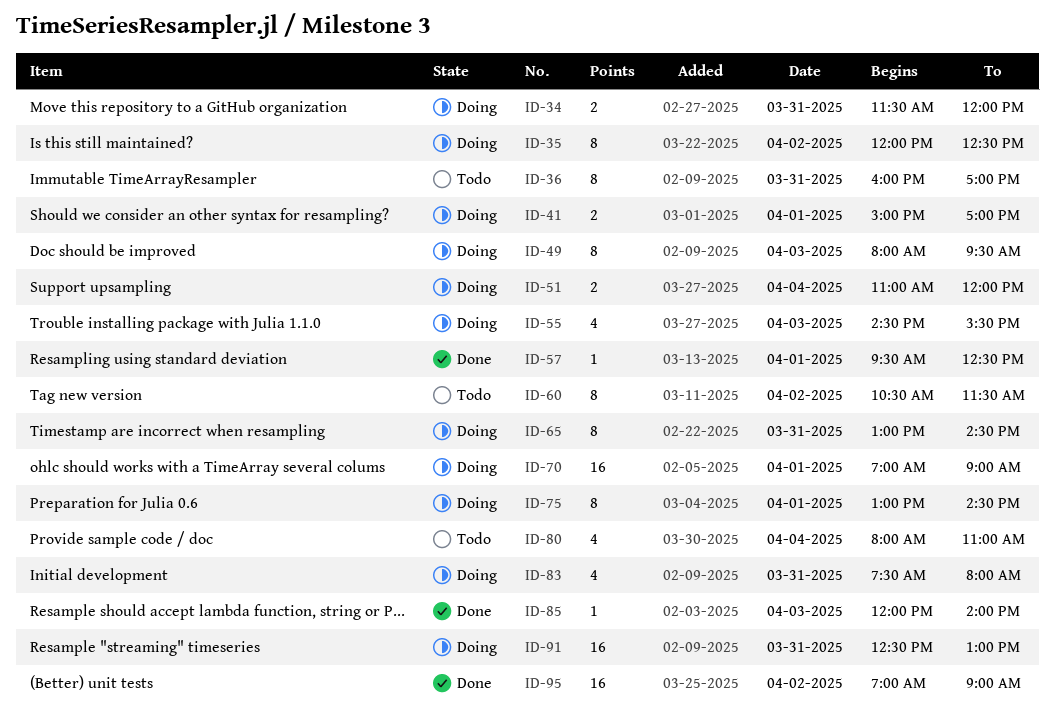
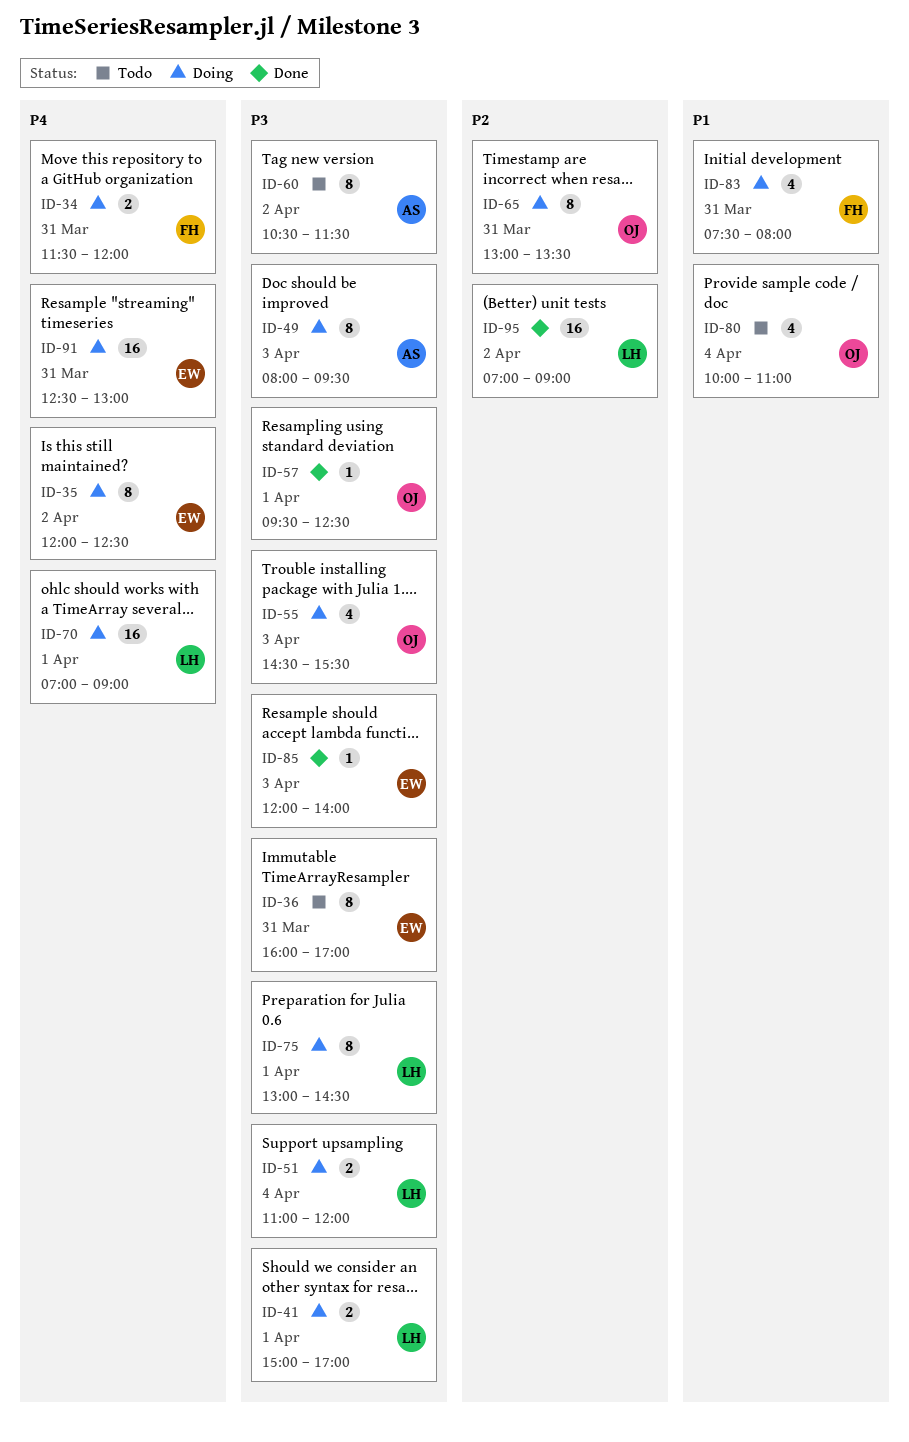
ID-65, ends: 14:30 -> 13:30
ID-80, begins: 08:00 -> 10:00

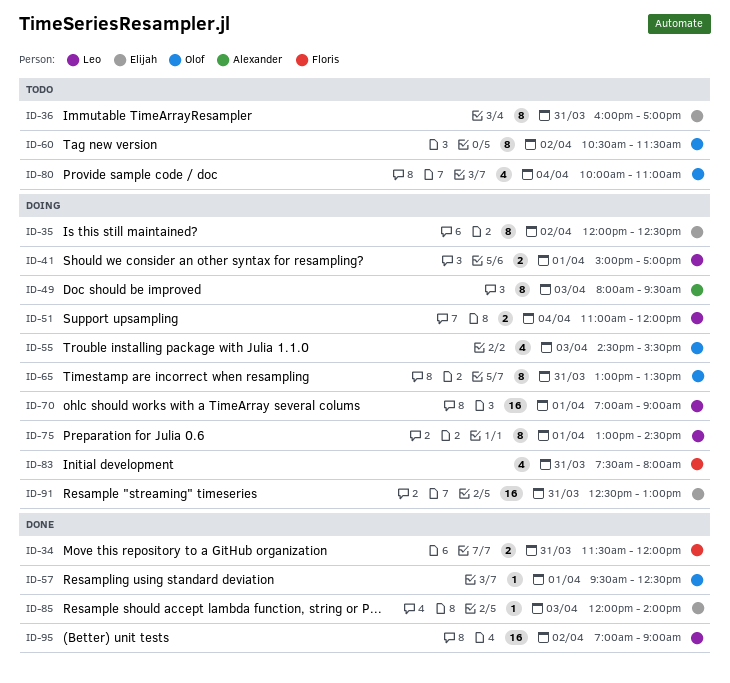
ID-34, status: Doing -> Done
ID-60, owner: Alexander -> Olof

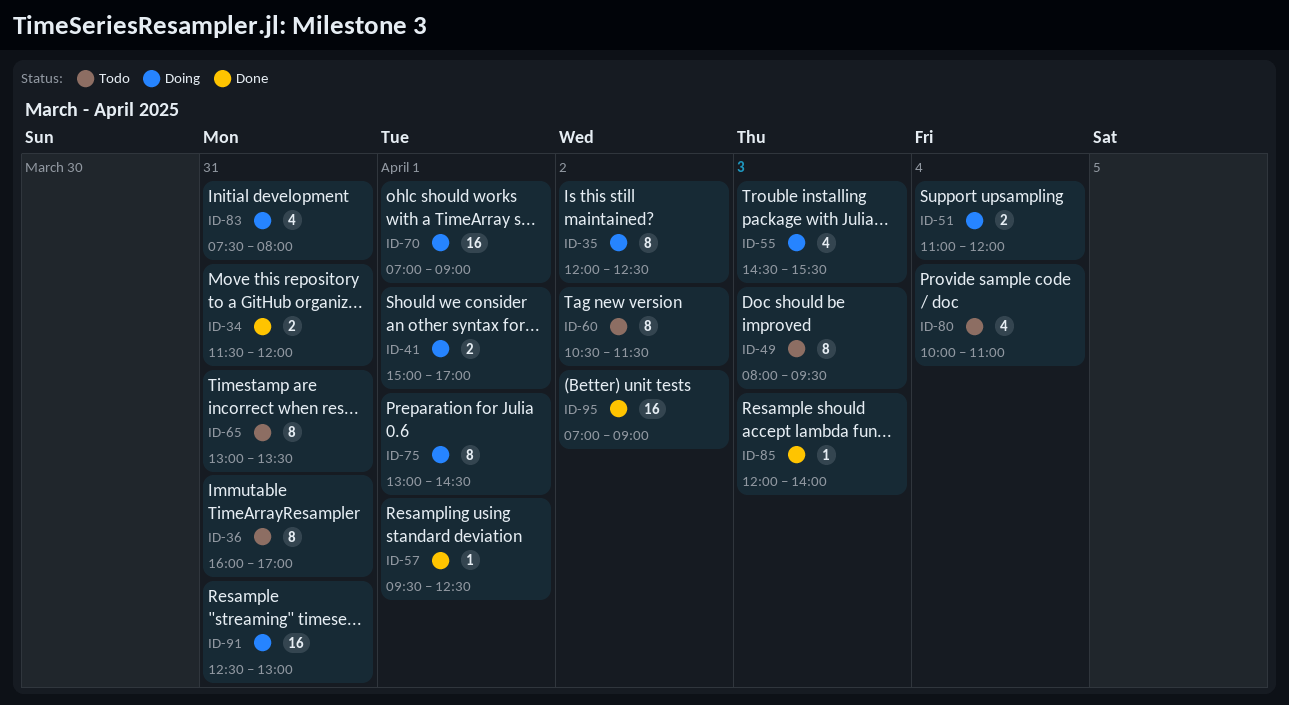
ID-49, status: Doing -> Todo
ID-65, status: Doing -> Todo

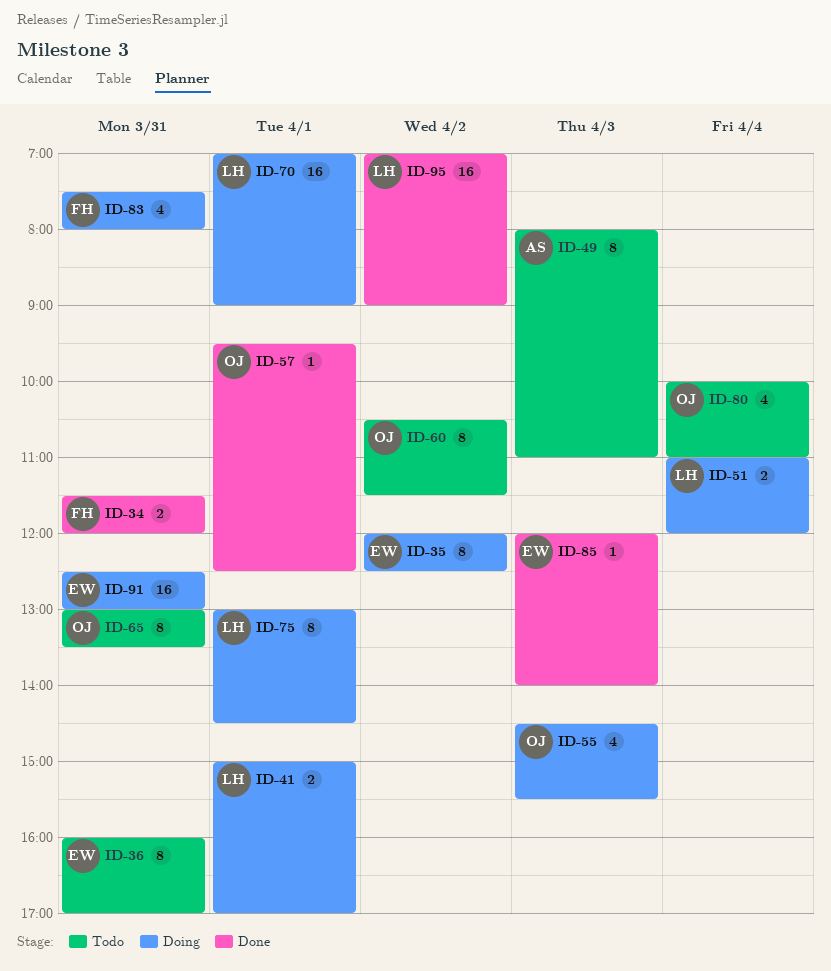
ID-49, ends: 09:30 -> 11:00

